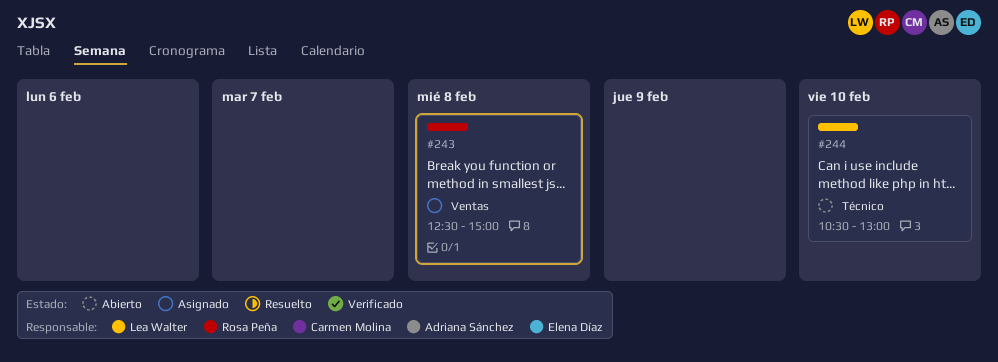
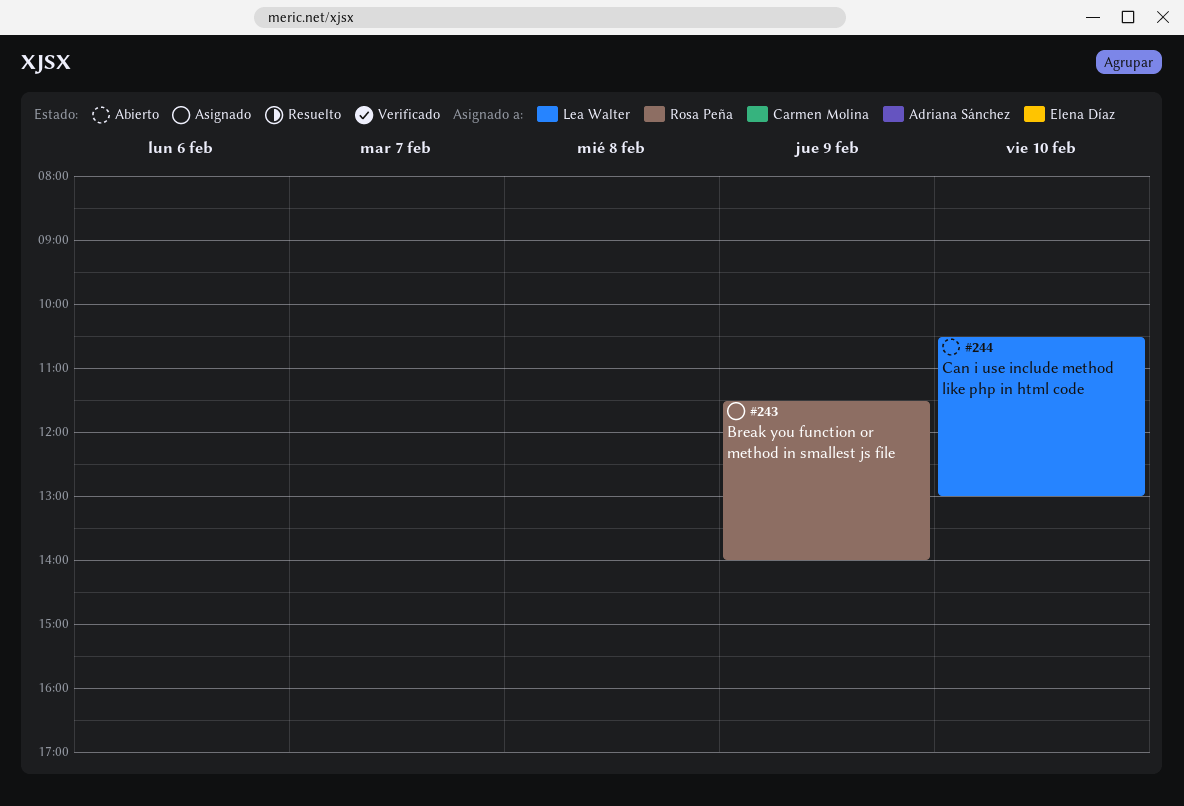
#243, day: Feb 8 -> Feb 9
#243, begins: 12:30 -> 11:30
#243, ends: 15:00 -> 14:00

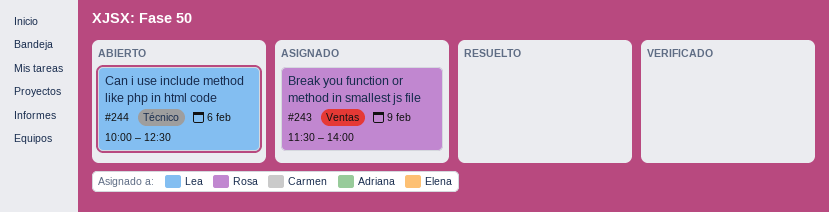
#244, day: Feb 10 -> Feb 6
#244, begins: 10:30 -> 10:00
#244, ends: 13:00 -> 12:30

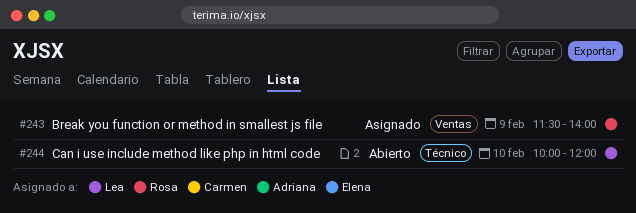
#244, day: Feb 6 -> Feb 10
#244, ends: 12:30 -> 12:00

